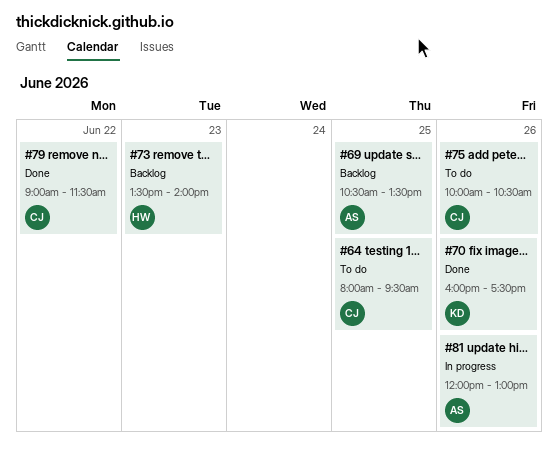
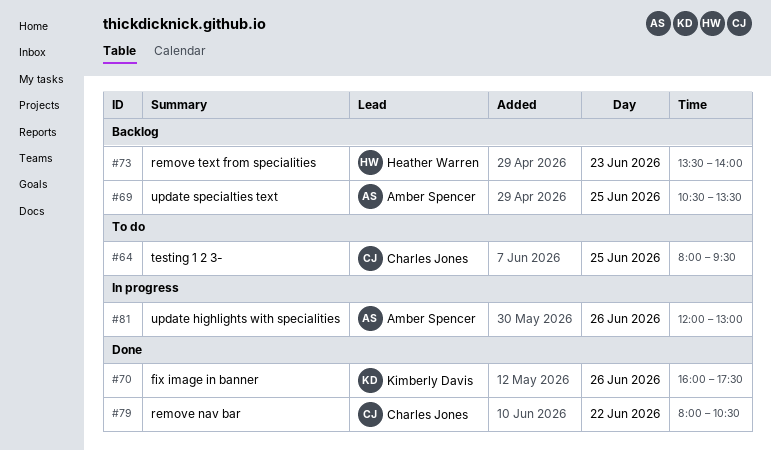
#75: present -> none
#79, begins: 09:00 -> 08:00
#79, ends: 11:30 -> 10:30

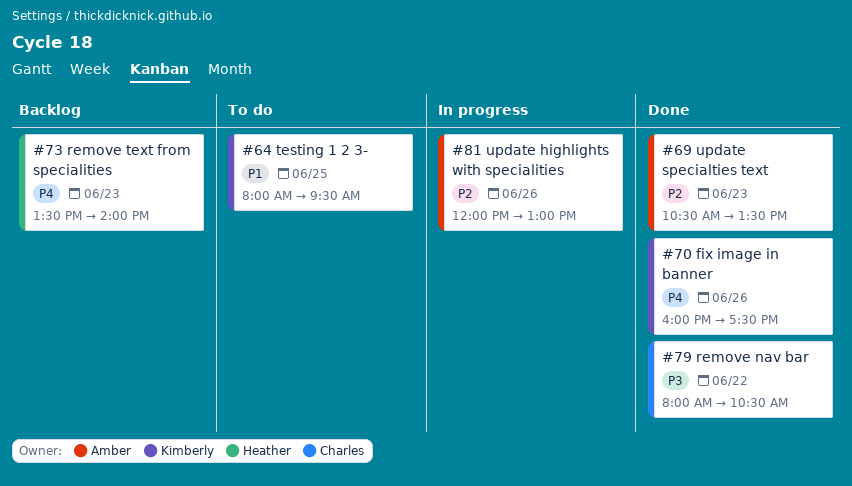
#64, owner: Charles Jones -> Kimberly Davis
#69, status: Backlog -> Done
#69, day: Jun 25 -> Jun 23

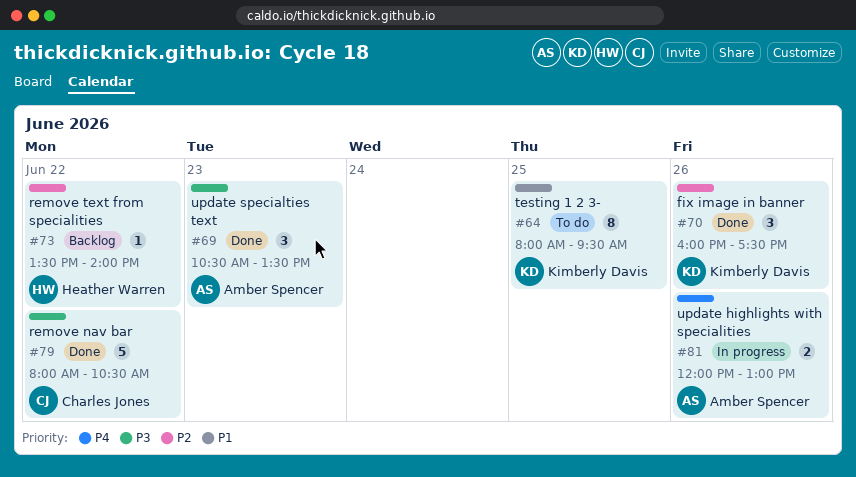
#69, priority: P2 -> P3
#70, priority: P4 -> P2
#73, priority: P4 -> P2
#73, day: Jun 23 -> Jun 22
#81, priority: P2 -> P4

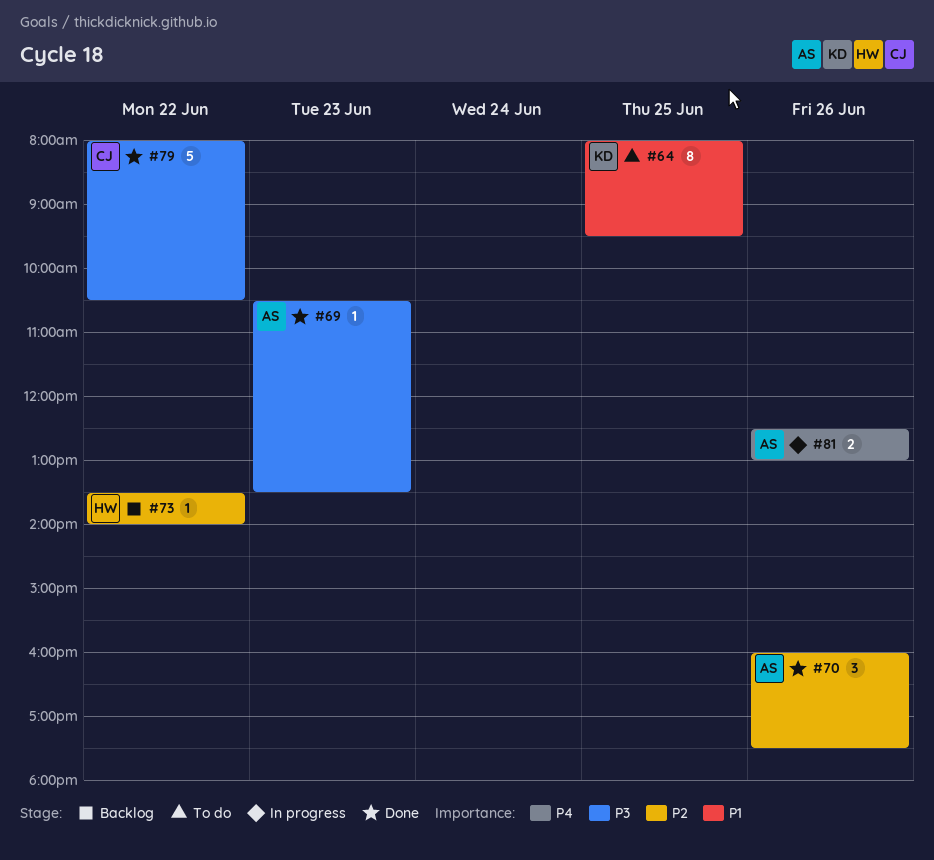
#69, estimate: 3 -> 1
#70, owner: Kimberly Davis -> Amber Spencer
#81, begins: 12:00 -> 12:30

